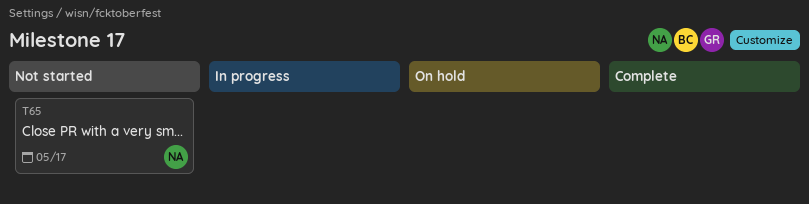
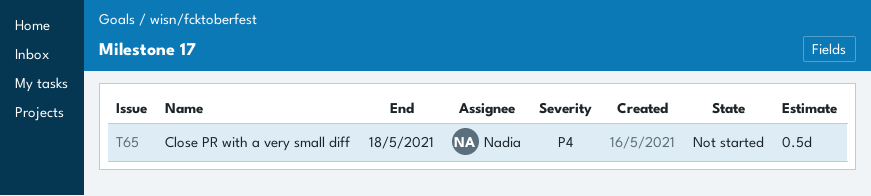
T65, due: May 17 -> May 18

